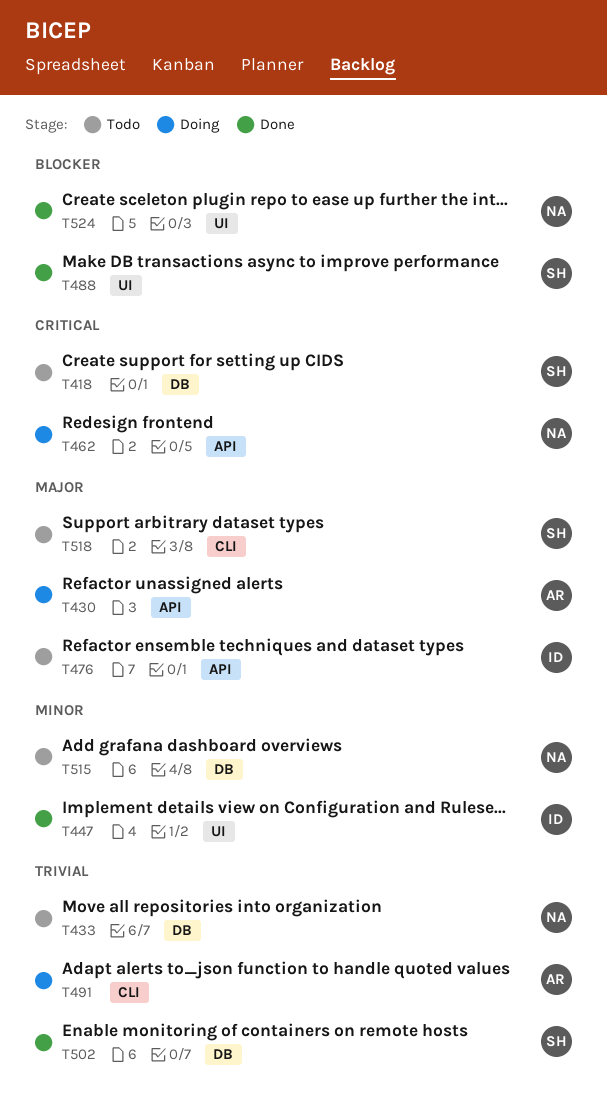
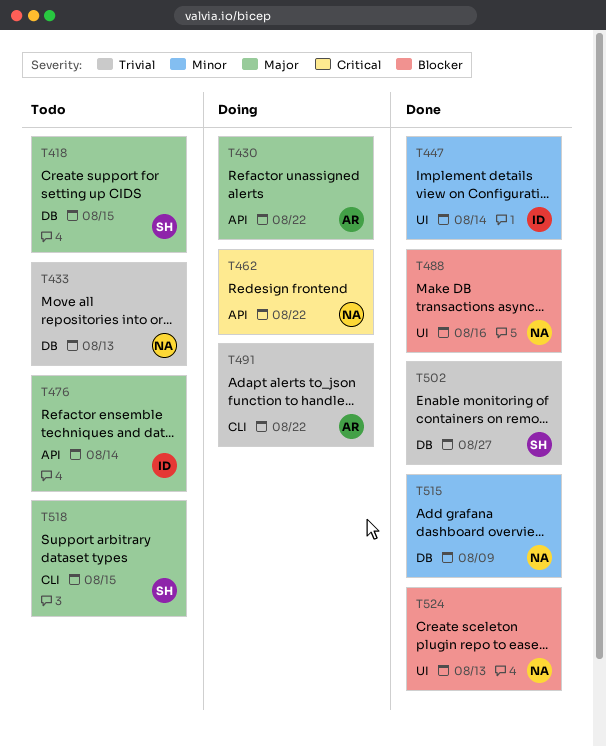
T418, priority: Critical -> Major
T488, owner: SH -> NA
T515, status: Todo -> Done

